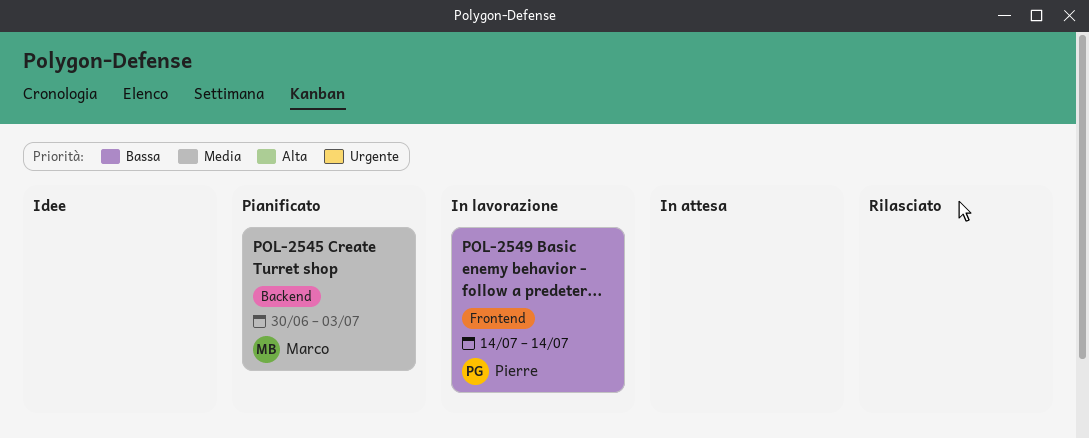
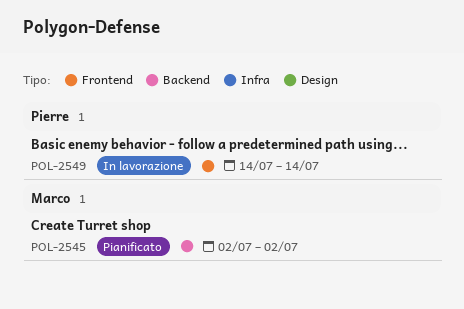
POL-2545, start: Jun 30 -> Jul 2
POL-2545, due: Jul 3 -> Jul 2

